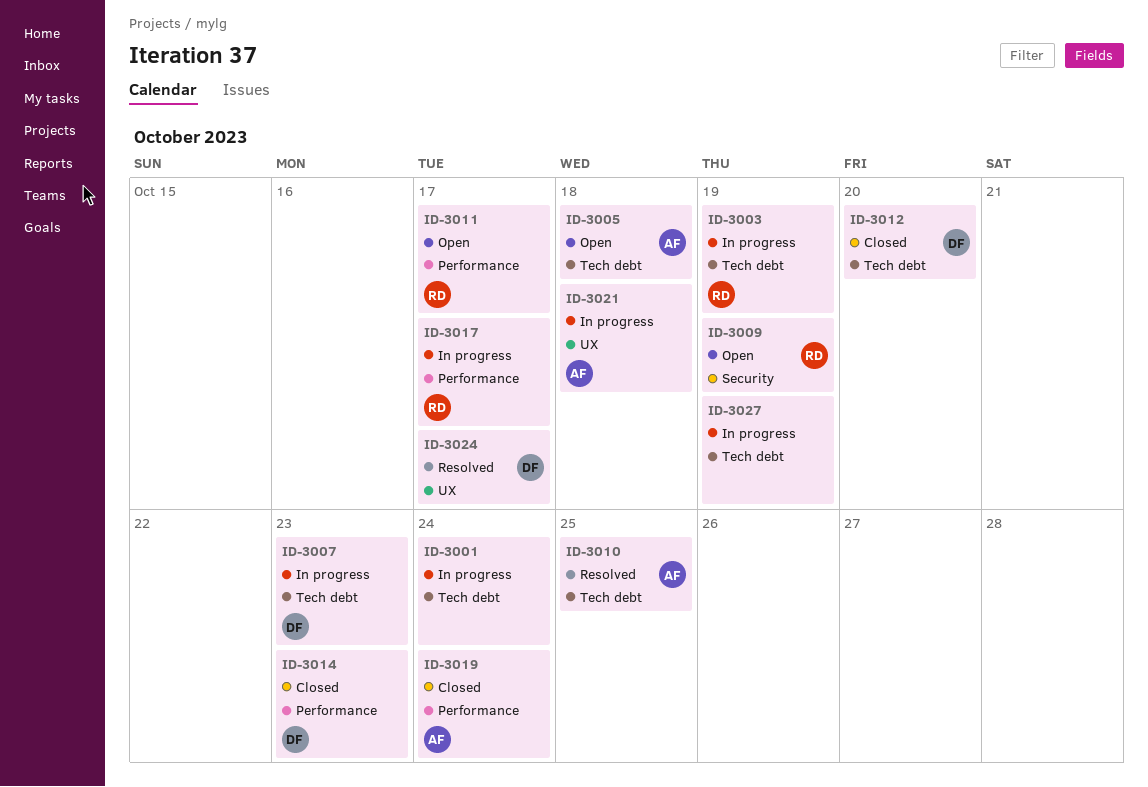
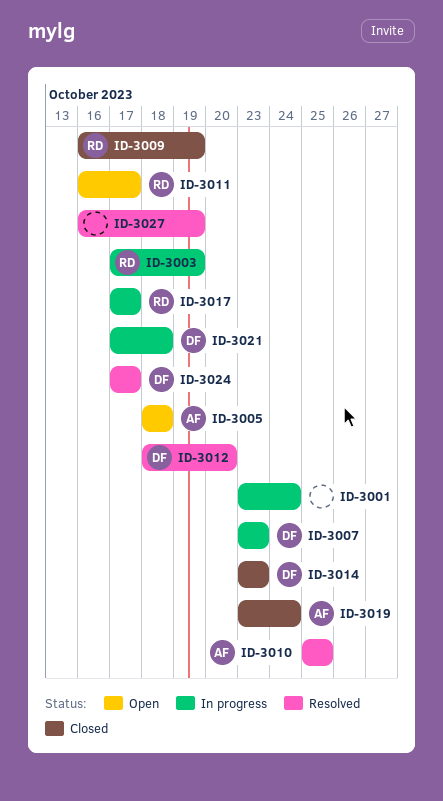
ID-3009, status: Open -> Closed
ID-3012, status: Closed -> Resolved
ID-3021, owner: AF -> DF
ID-3027, status: In progress -> Resolved

